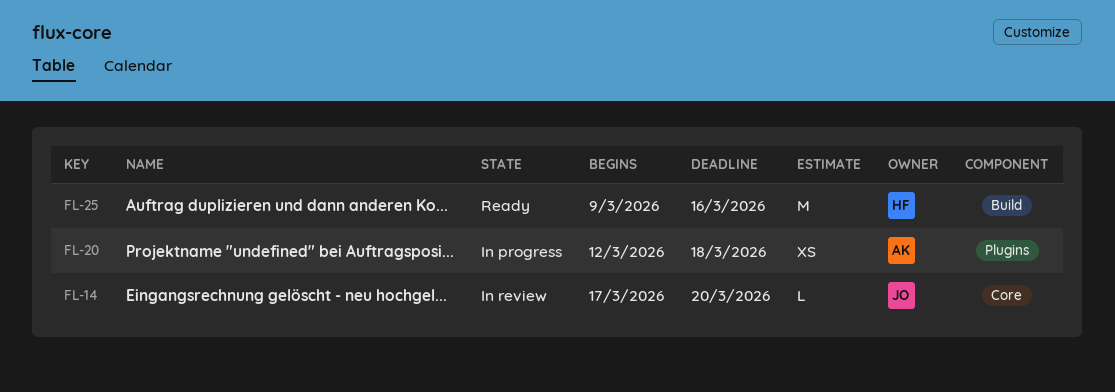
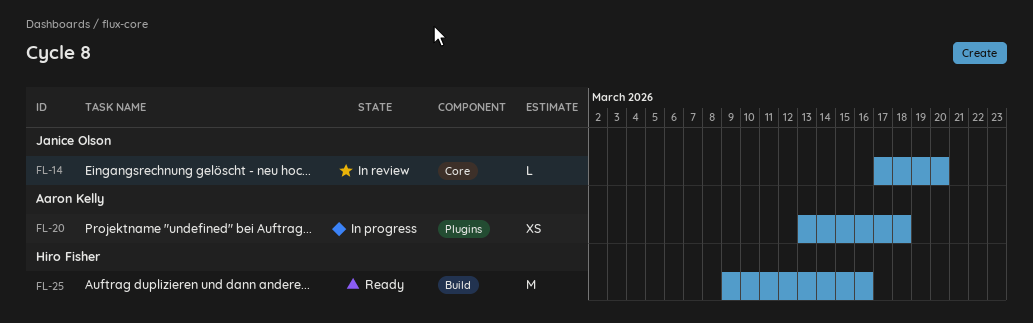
FL-20, start: Mar 12 -> Mar 13

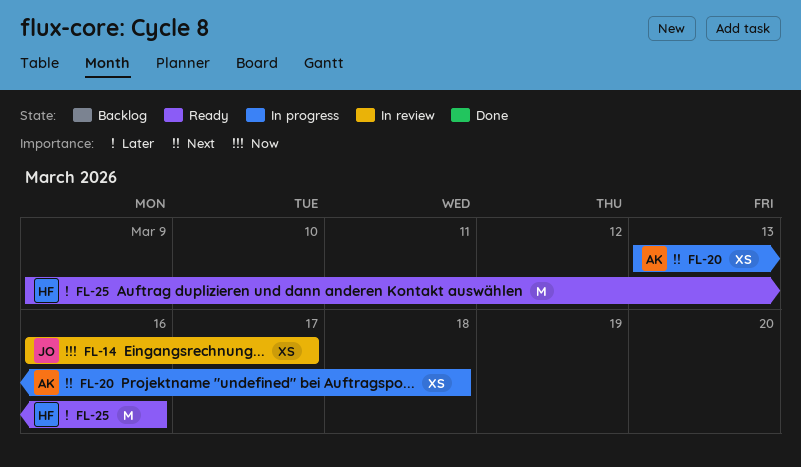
FL-14, estimate: L -> XS
FL-14, start: Mar 17 -> Mar 16
FL-14, due: Mar 20 -> Mar 17

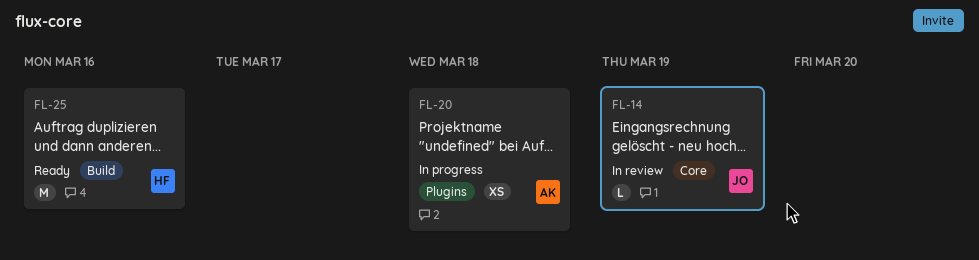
FL-14, estimate: XS -> L
FL-14, due: Mar 17 -> Mar 19

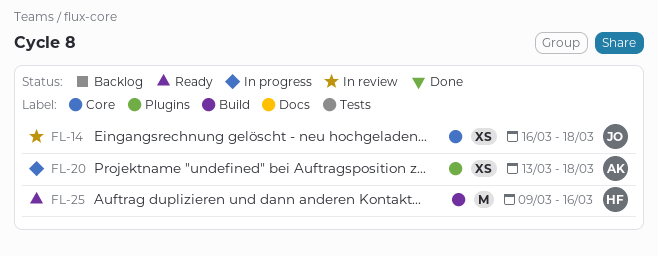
FL-14, estimate: L -> XS
FL-14, due: Mar 19 -> Mar 18

